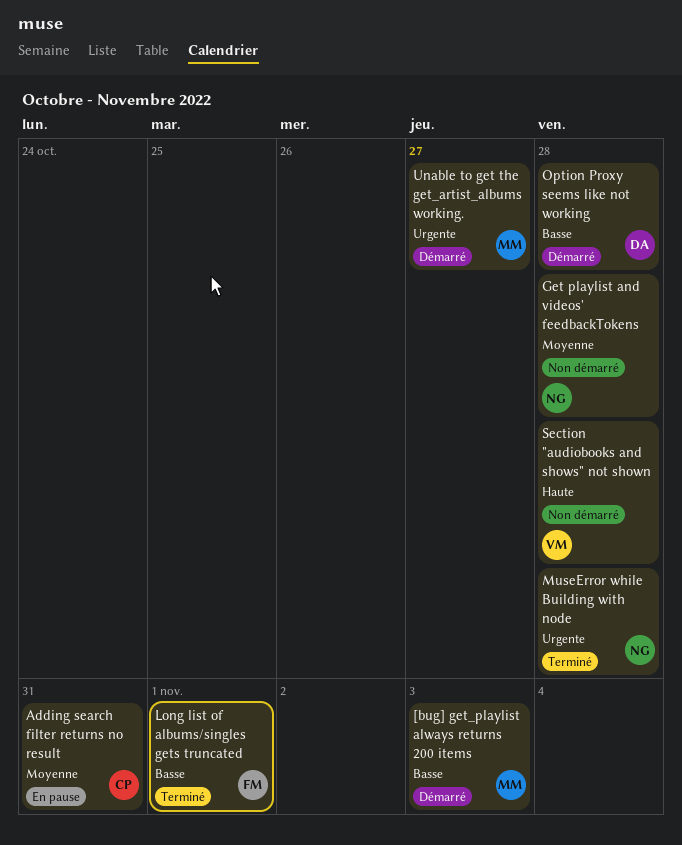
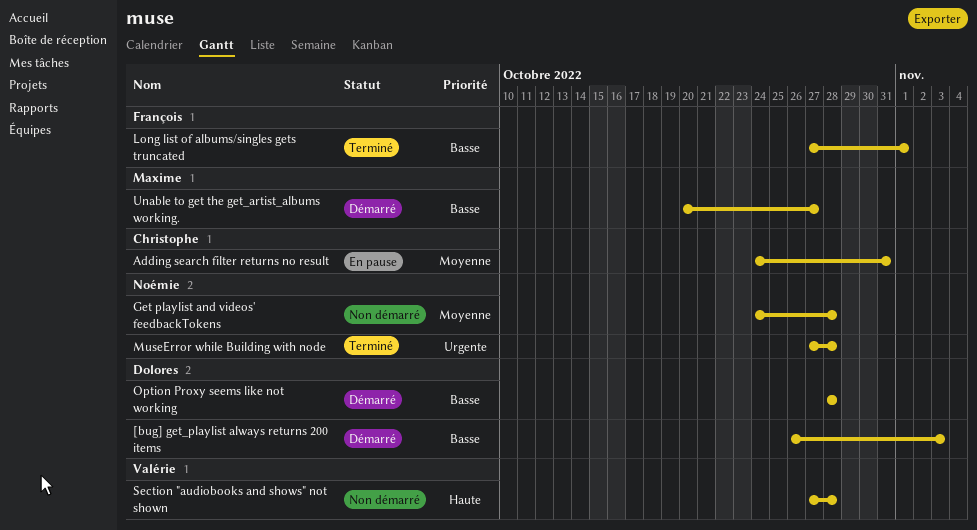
[bug] get_playlist always returns 200 items, owner: Maxime -> Dolores
Unable to get the get_artist_albums working., priority: Urgente -> Basse

